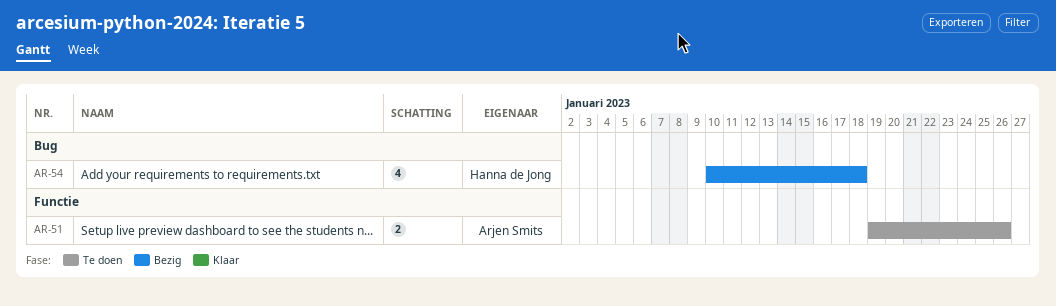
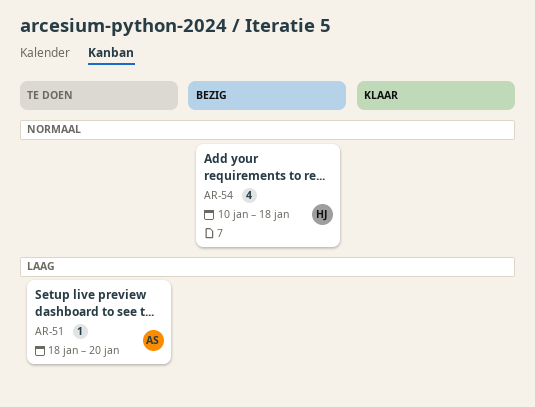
AR-51, estimate: 2 -> 1
AR-51, start: Jan 19 -> Jan 18
AR-51, due: Jan 26 -> Jan 20

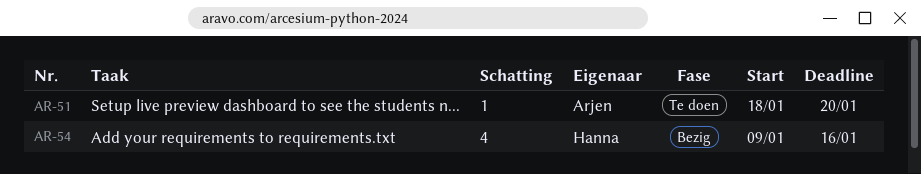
AR-54, start: Jan 10 -> Jan 9
AR-54, due: Jan 18 -> Jan 16

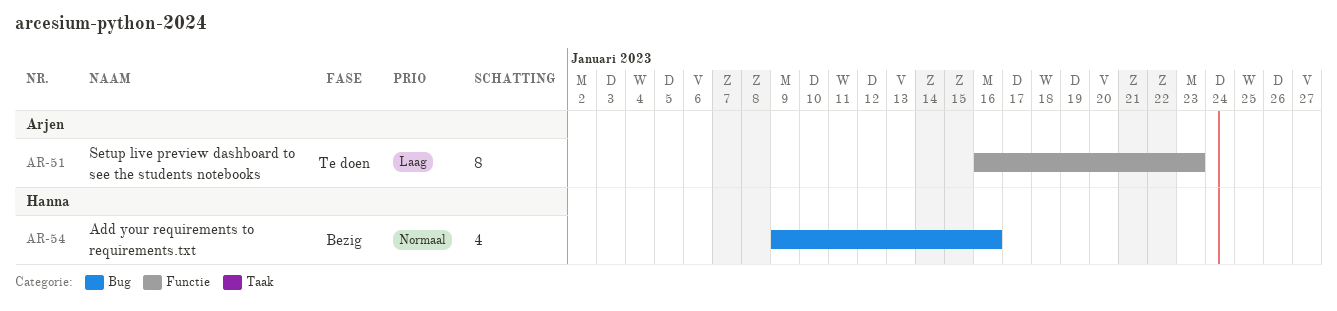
AR-51, estimate: 1 -> 8
AR-51, start: Jan 18 -> Jan 16
AR-51, due: Jan 20 -> Jan 23

